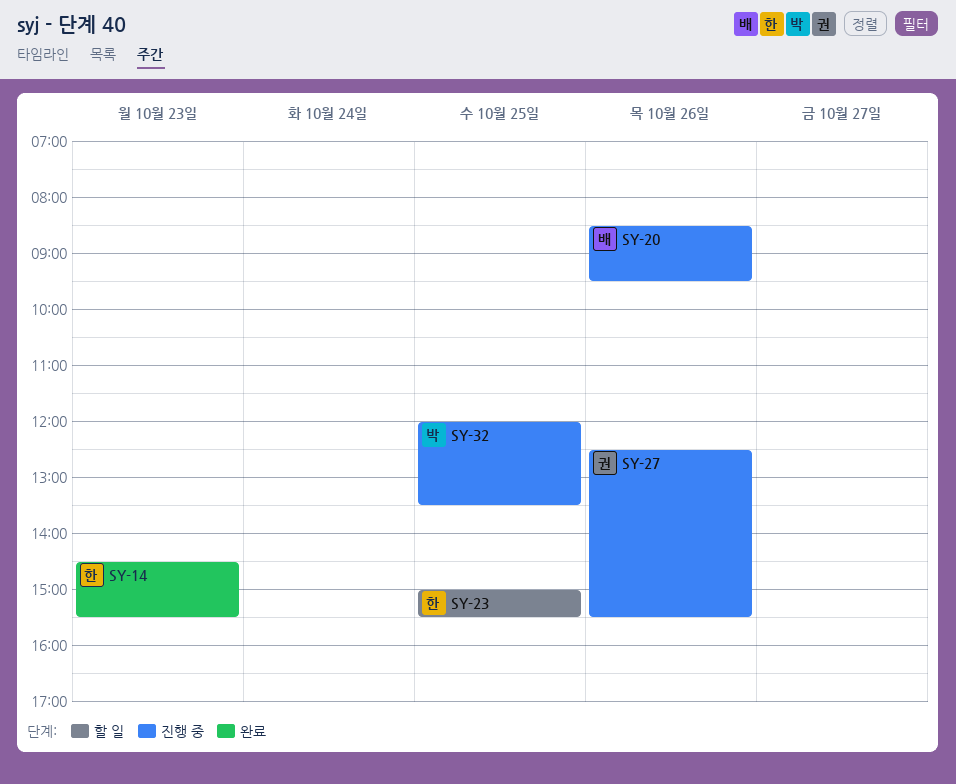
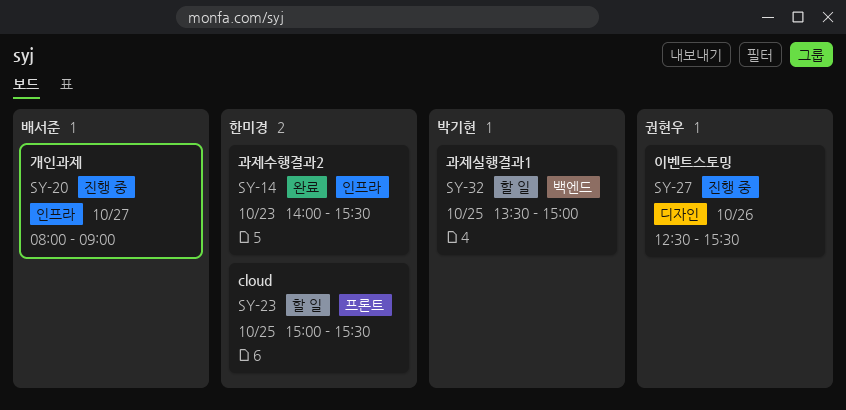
SY-14, begins: 14:30 -> 14:00
SY-20, day: Oct 26 -> Oct 27
SY-20, begins: 08:30 -> 08:00
SY-20, ends: 09:30 -> 09:00
SY-32, status: 진행 중 -> 할 일
SY-32, begins: 12:00 -> 13:30
SY-32, ends: 13:30 -> 15:00

